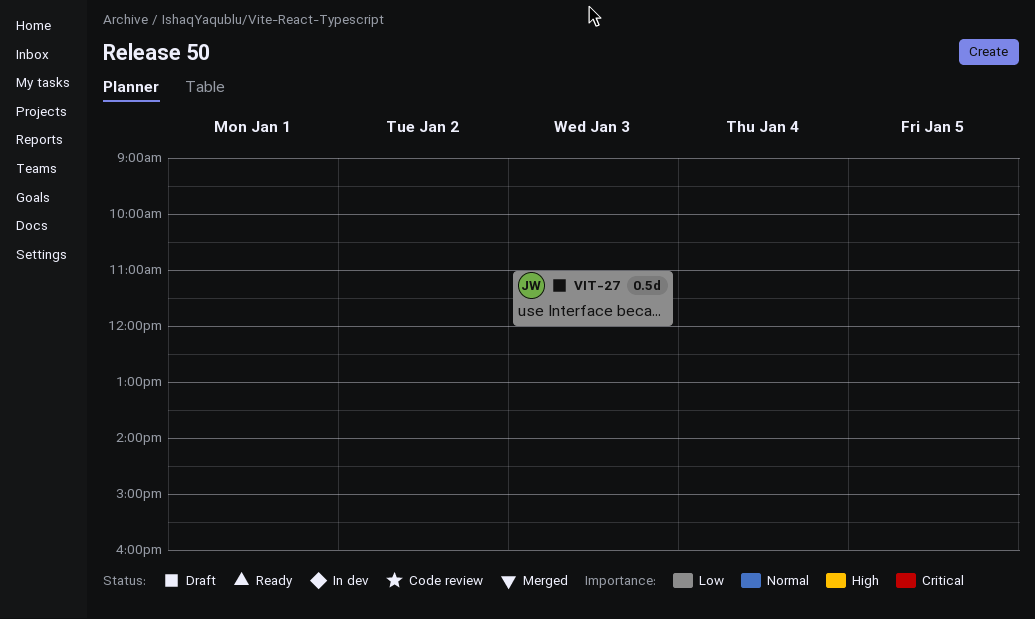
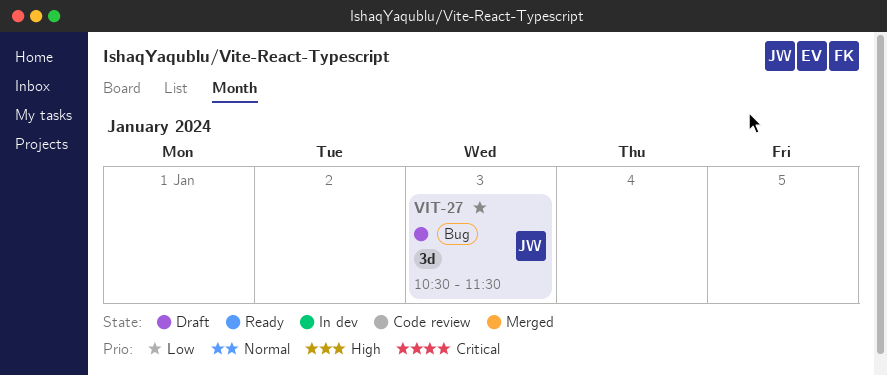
VIT-27, estimate: 0.5d -> 3d
VIT-27, begins: 11:00 -> 10:30
VIT-27, ends: 12:00 -> 11:30

